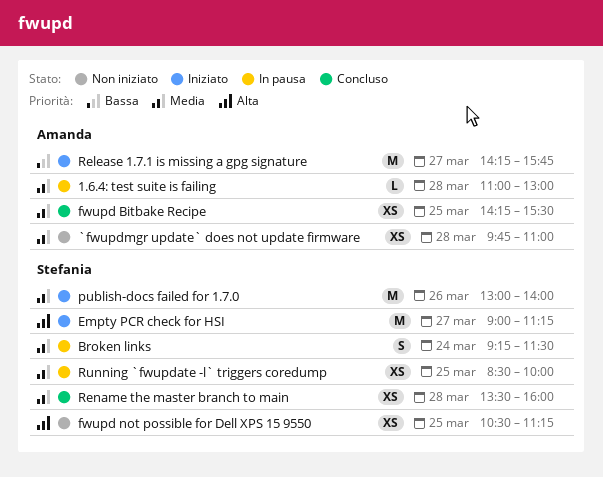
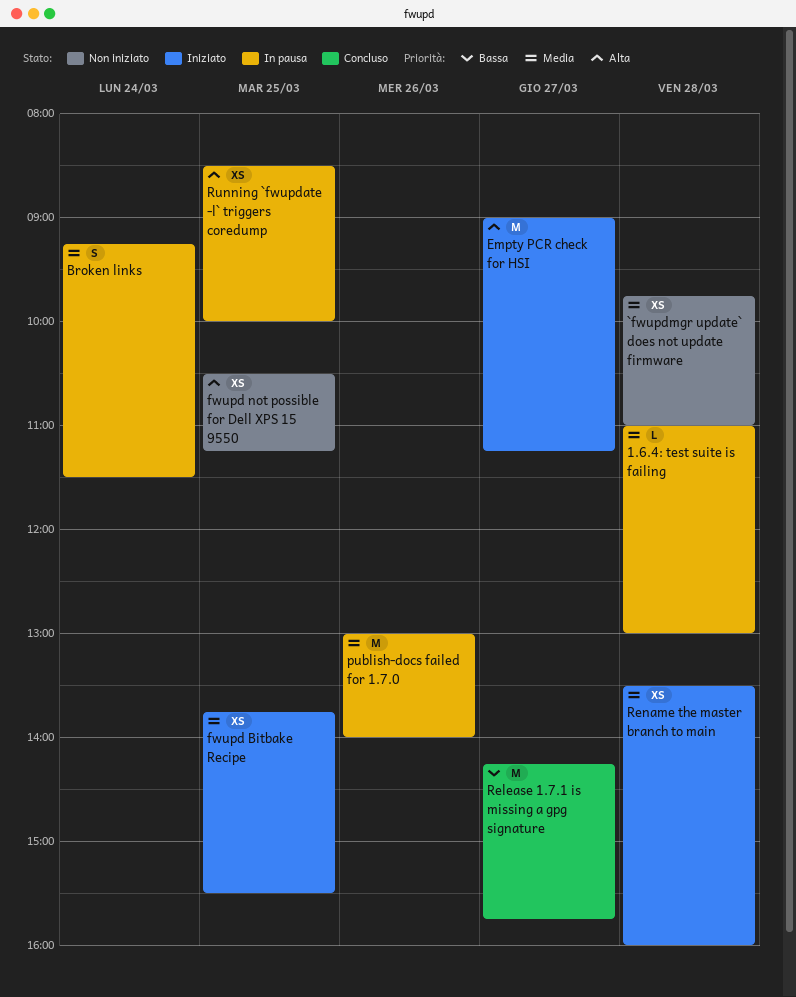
fwupd Bitbake Recipe, status: Concluso -> Iniziato
fwupd Bitbake Recipe, begins: 14:15 -> 13:45
publish-docs failed for 1.7.0, status: Iniziato -> In pausa
Release 1.7.1 is missing a gpg signature, status: Iniziato -> Concluso
Rename the master branch to main, status: Concluso -> Iniziato
Running `fwupdate -l` triggers coredump, priority: Media -> Alta

